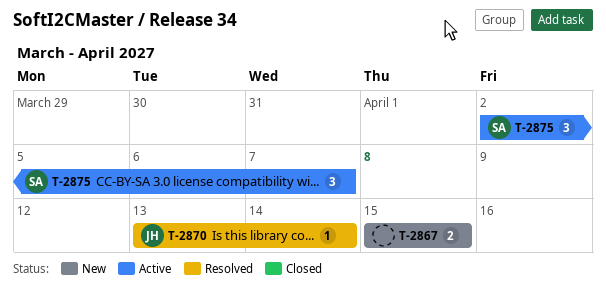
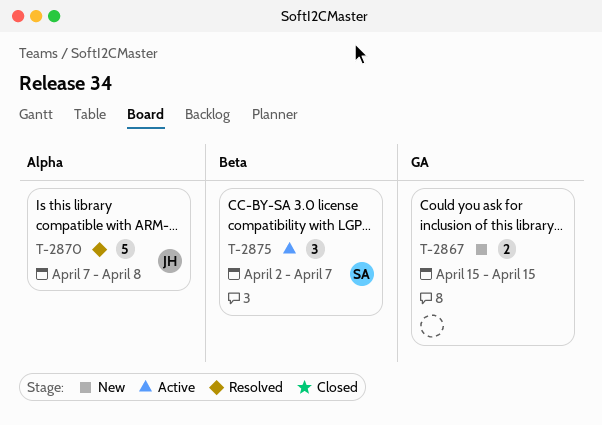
T-2870, estimate: 1 -> 5
T-2870, start: Apr 13 -> Apr 7
T-2870, due: Apr 14 -> Apr 8

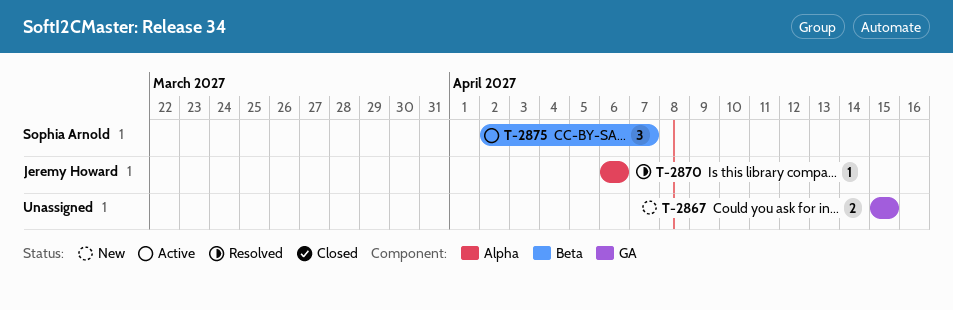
T-2870, estimate: 5 -> 1
T-2870, start: Apr 7 -> Apr 6
T-2870, due: Apr 8 -> Apr 6

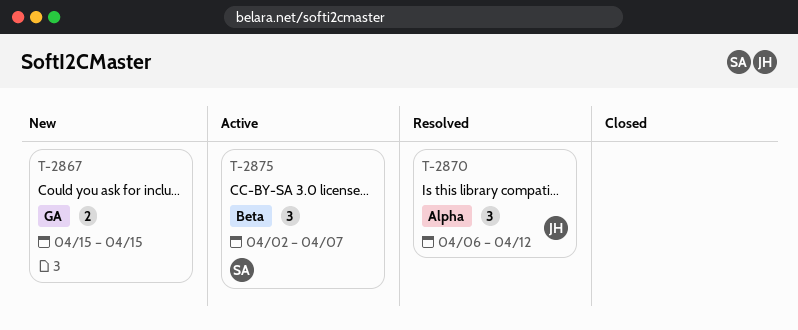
T-2870, estimate: 1 -> 3
T-2870, due: Apr 6 -> Apr 12

